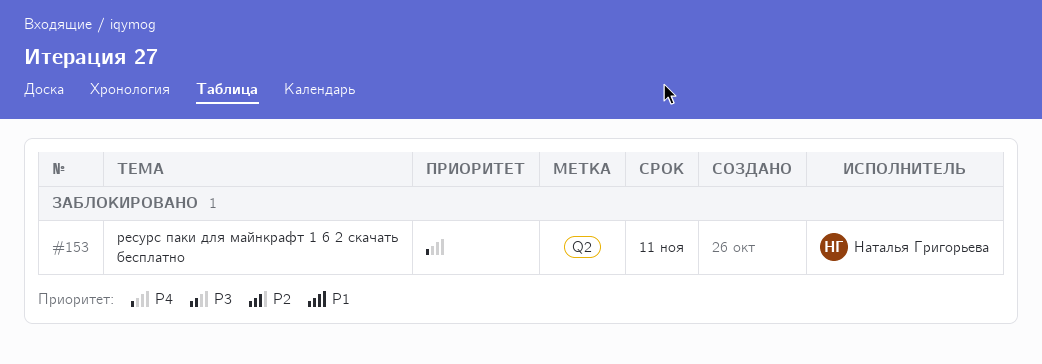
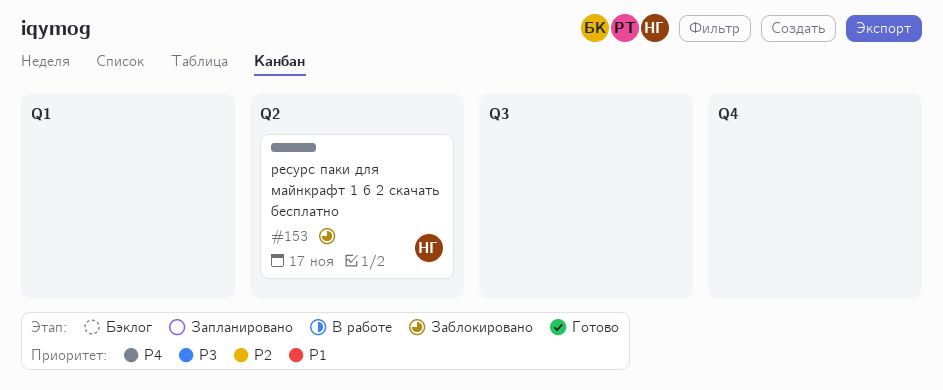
#153, due: Nov 11 -> Nov 17

